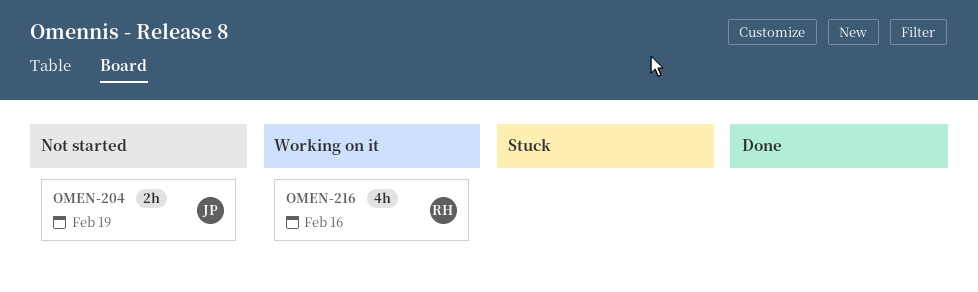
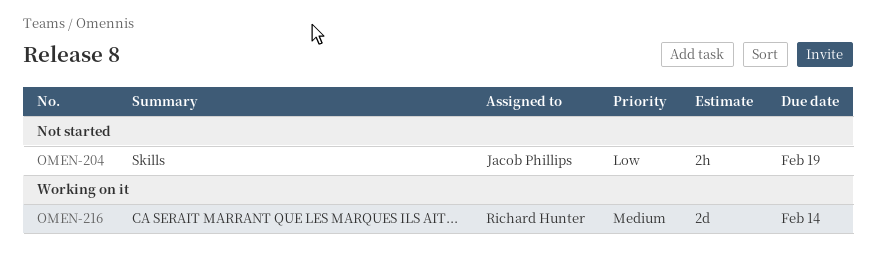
OMEN-216, estimate: 4h -> 2d
OMEN-216, due: Feb 16 -> Feb 14

